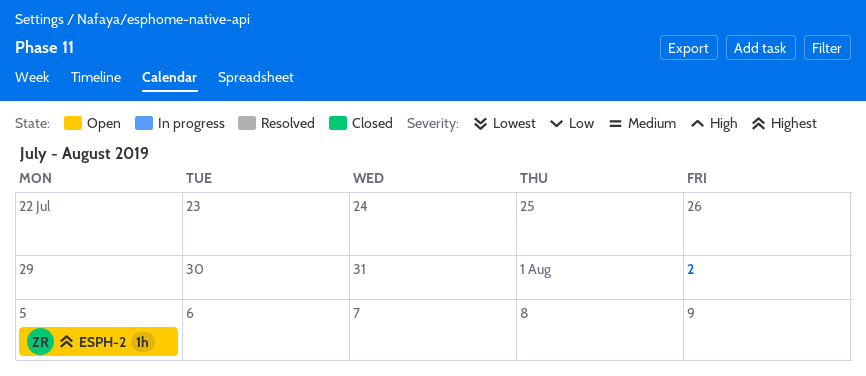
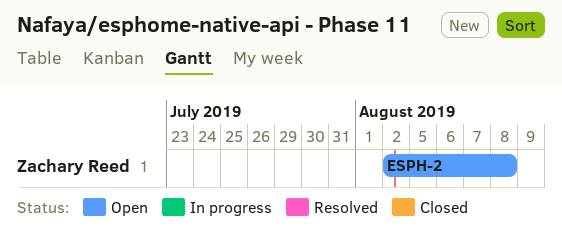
ESPH-2, start: Aug 5 -> Aug 2
ESPH-2, due: Aug 5 -> Aug 8

